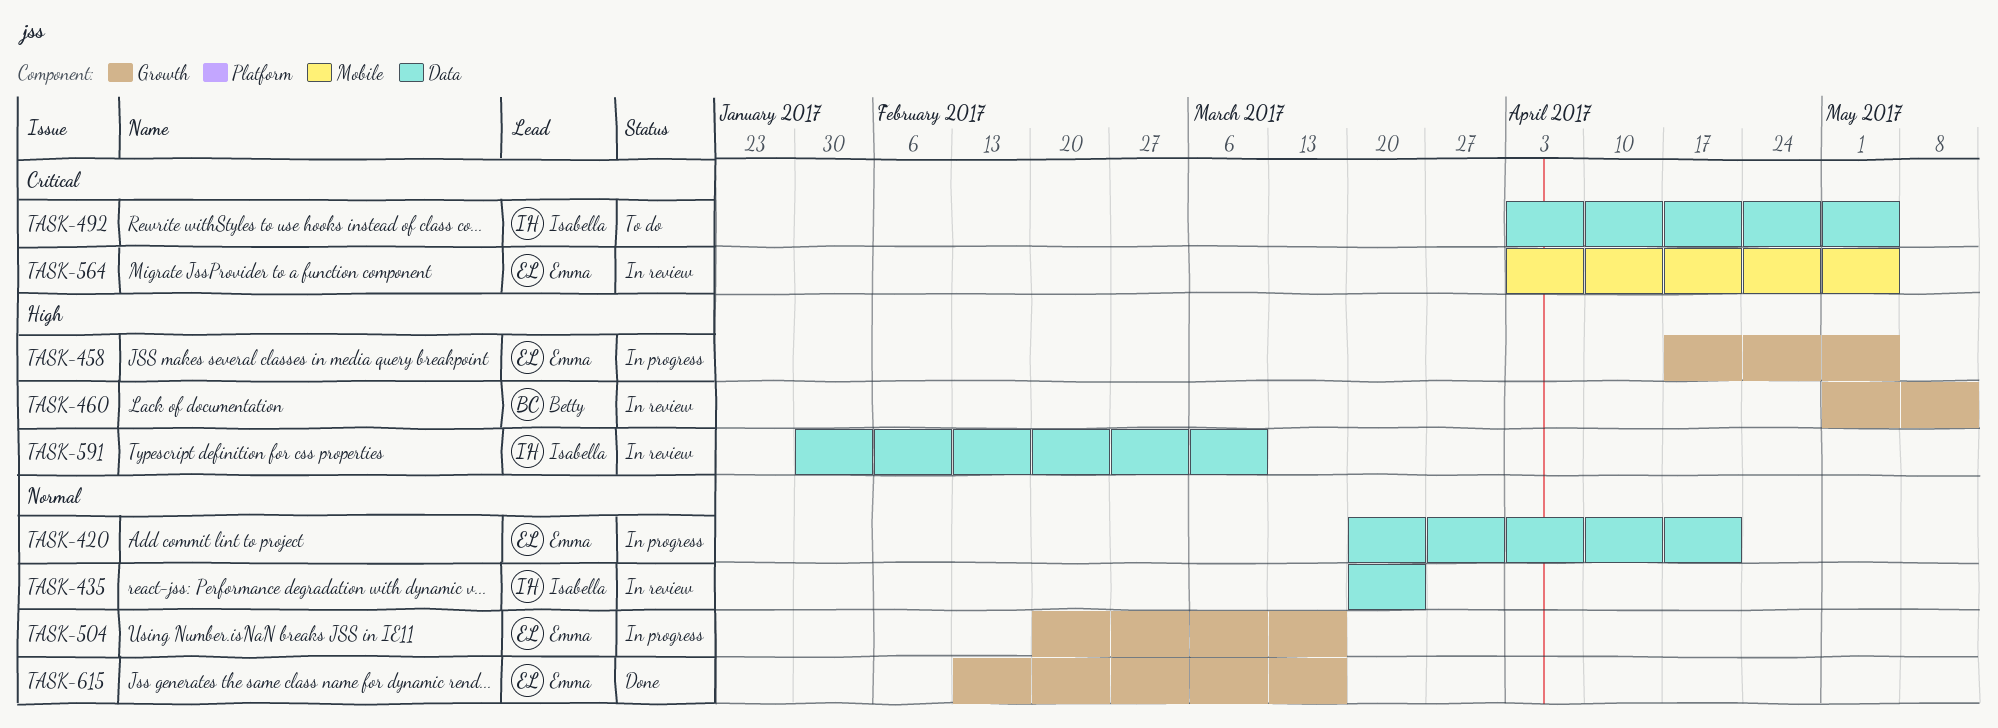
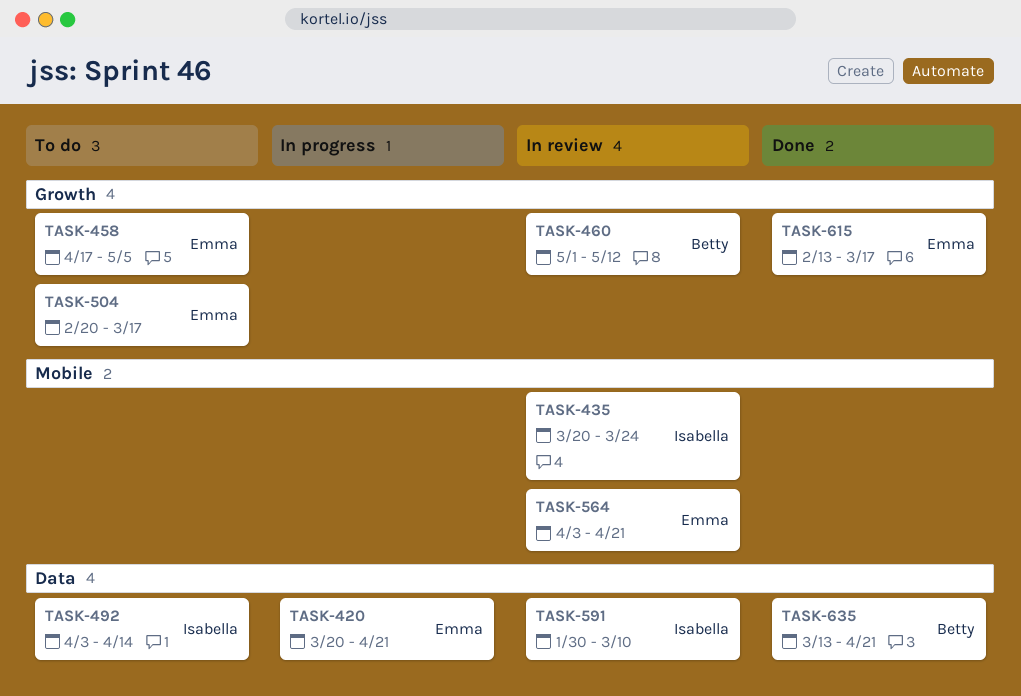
TASK-435, label: Data -> Mobile
TASK-458, status: In progress -> To do
TASK-492, due: May 5 -> Apr 14
TASK-504, status: In progress -> To do
TASK-564, due: May 5 -> Apr 21
TASK-635: none -> present

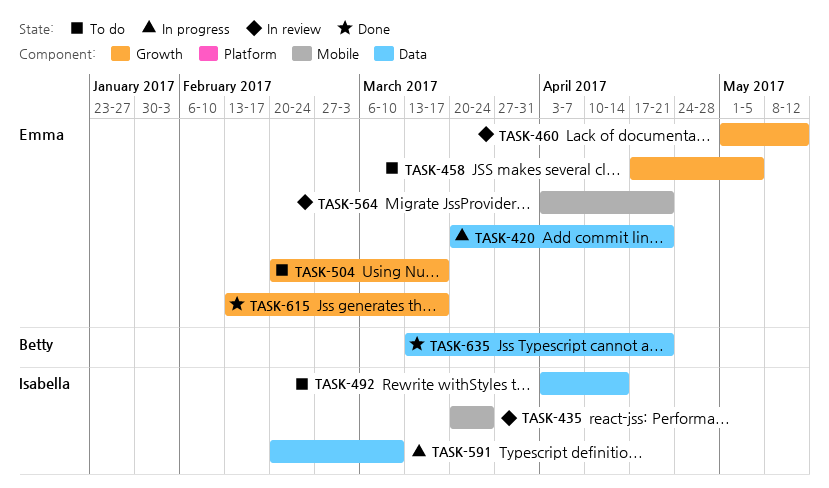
TASK-460, owner: Betty -> Emma
TASK-591, status: In review -> In progress
TASK-591, start: Jan 30 -> Feb 20

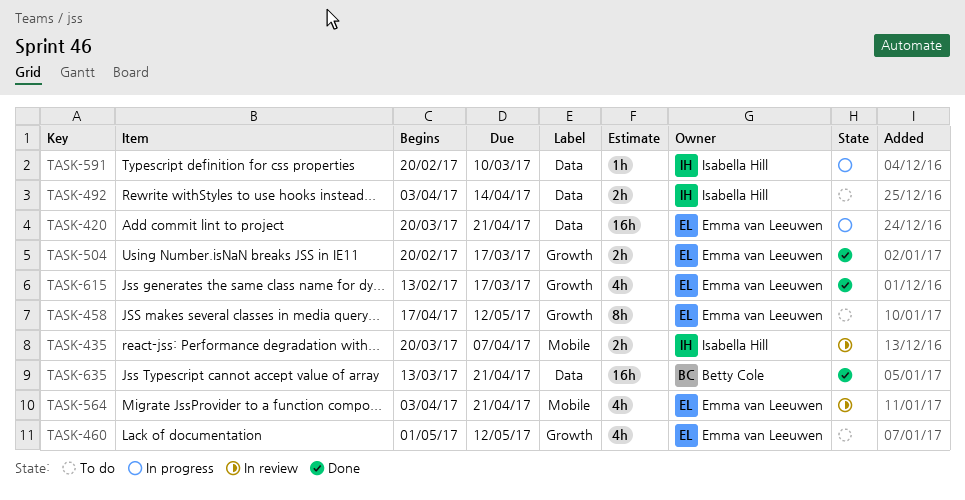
TASK-435, due: Mar 24 -> Apr 7
TASK-458, due: May 5 -> May 12
TASK-460, status: In review -> To do
TASK-504, status: To do -> Done

